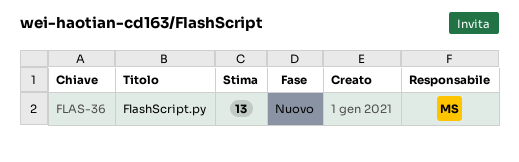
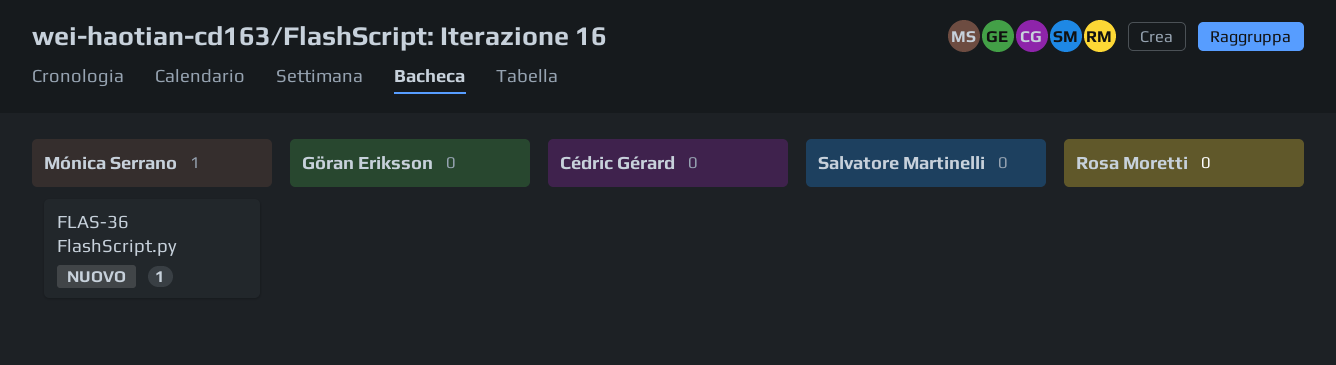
FLAS-36, estimate: 13 -> 1

